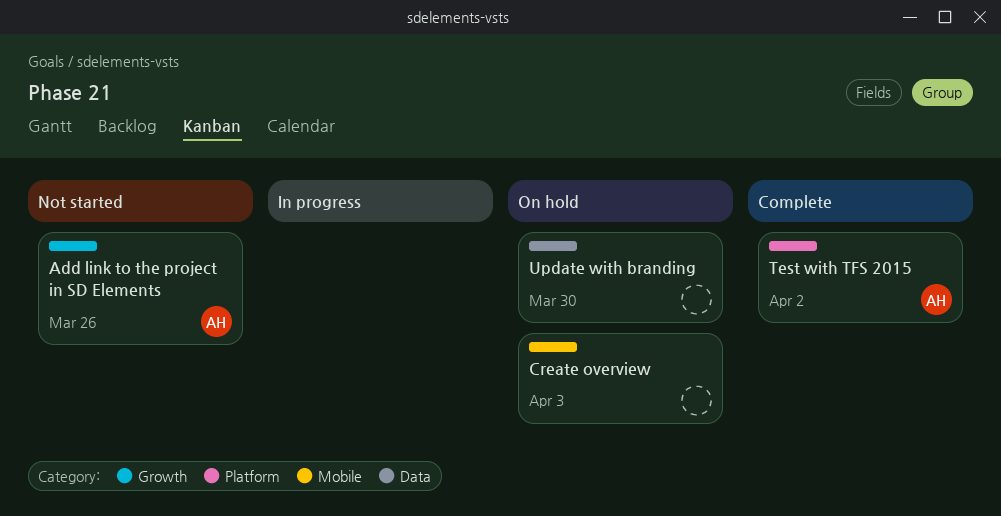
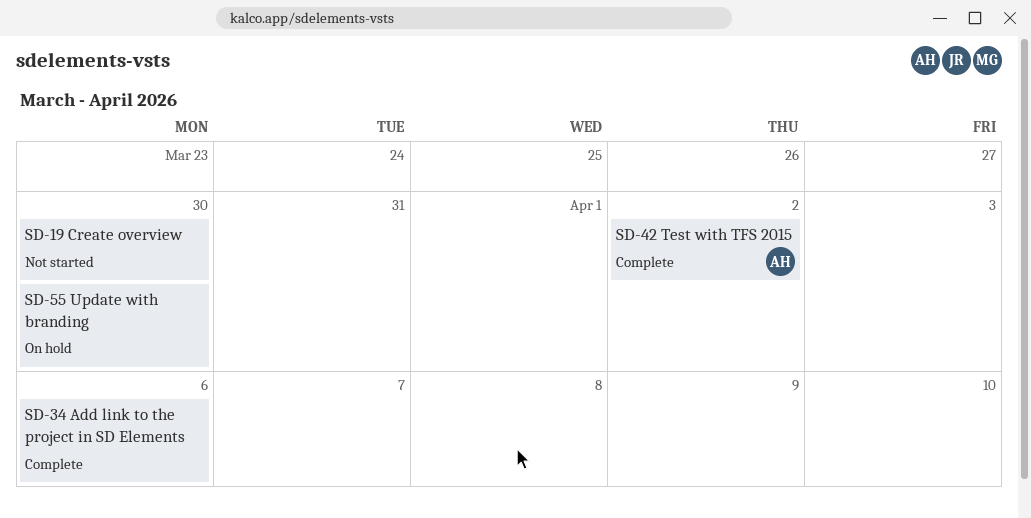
Add link to the project in SD Elements, status: Not started -> Complete
Add link to the project in SD Elements, owner: AH -> none
Add link to the project in SD Elements, due: Mar 26 -> Apr 6
Create overview, status: On hold -> Not started
Create overview, due: Apr 3 -> Mar 30

